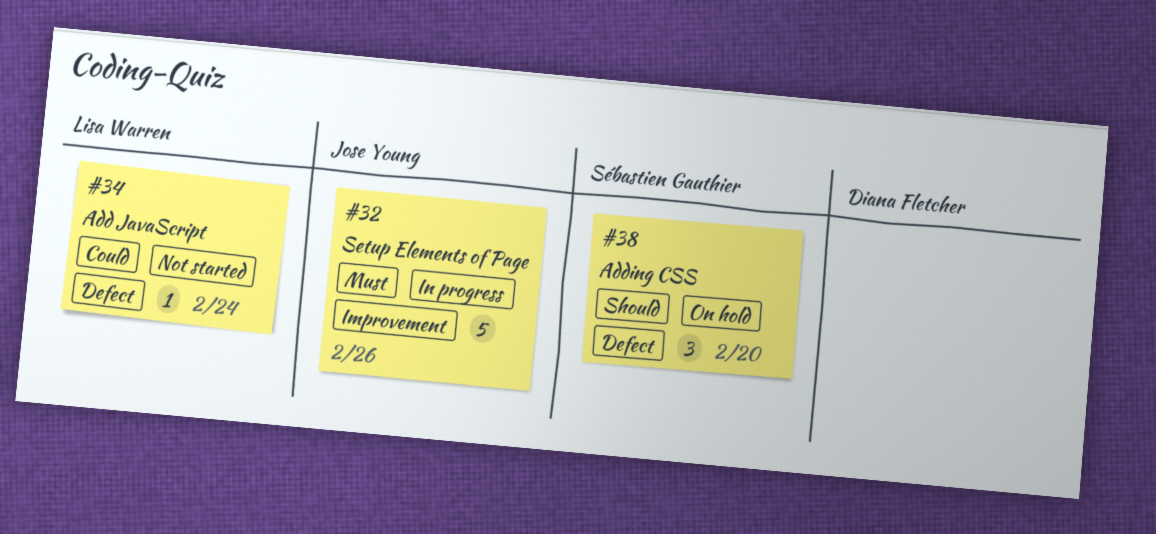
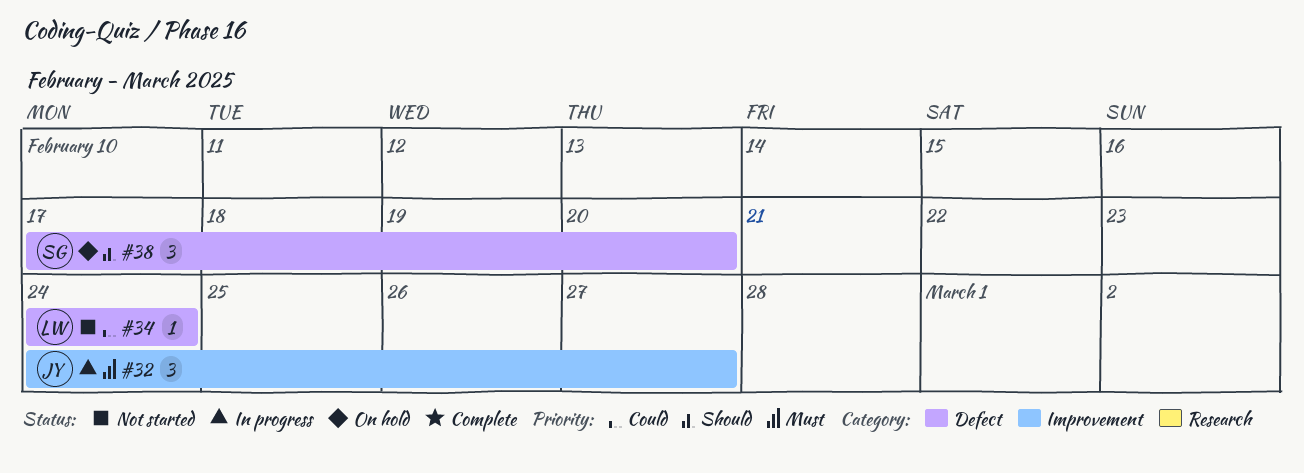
#32, estimate: 5 -> 3
#32, due: Feb 26 -> Feb 27

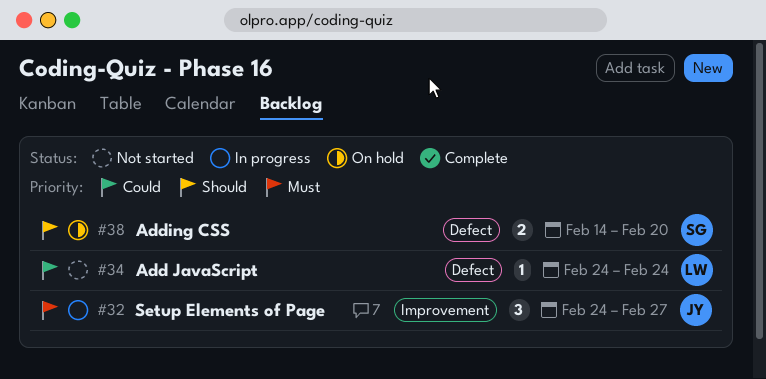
#38, estimate: 3 -> 2
#38, start: Feb 17 -> Feb 14

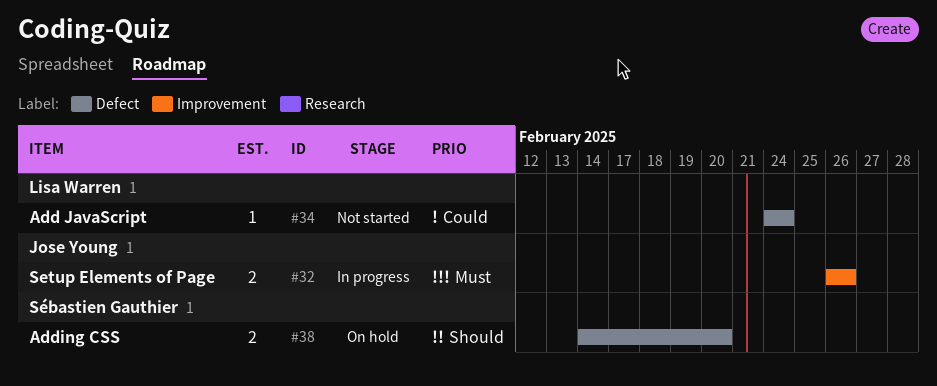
#32, estimate: 3 -> 2
#32, start: Feb 24 -> Feb 26
#32, due: Feb 27 -> Feb 26

